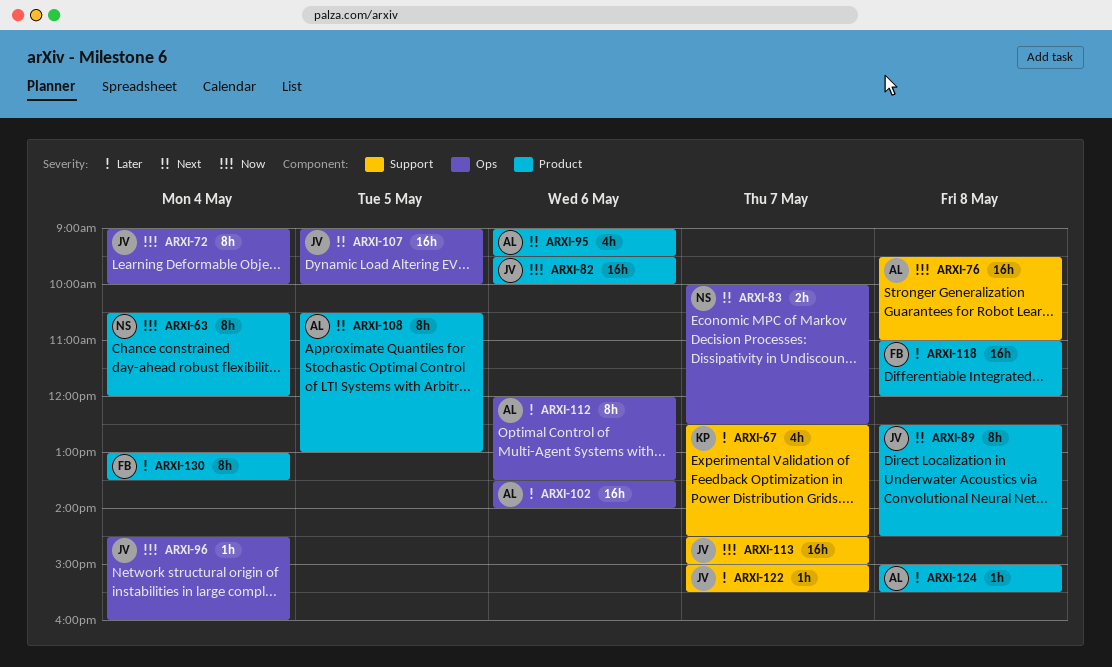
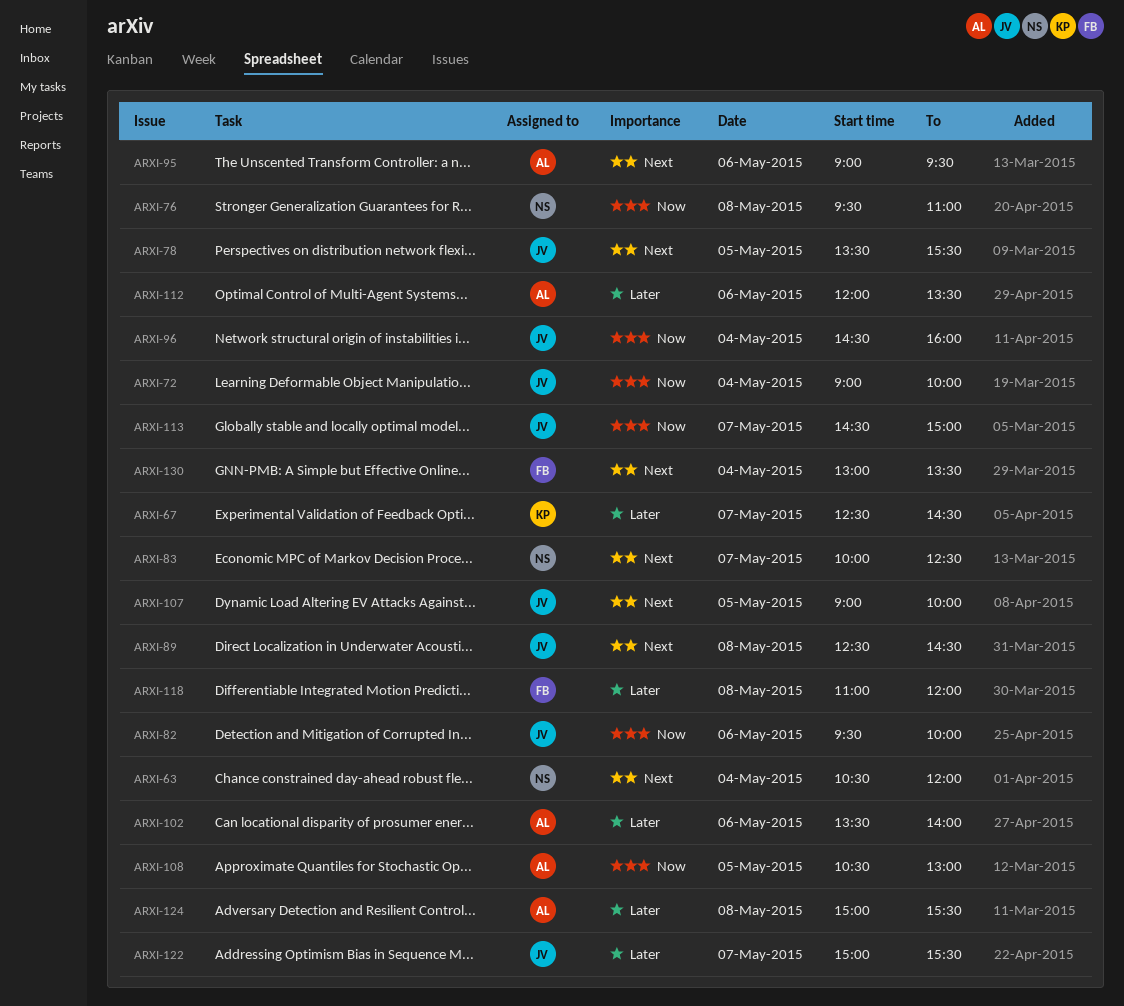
ARXI-63, priority: Now -> Next
ARXI-76, owner: AL -> NS
ARXI-78: none -> present
ARXI-108, priority: Next -> Now
ARXI-130, priority: Later -> Next

